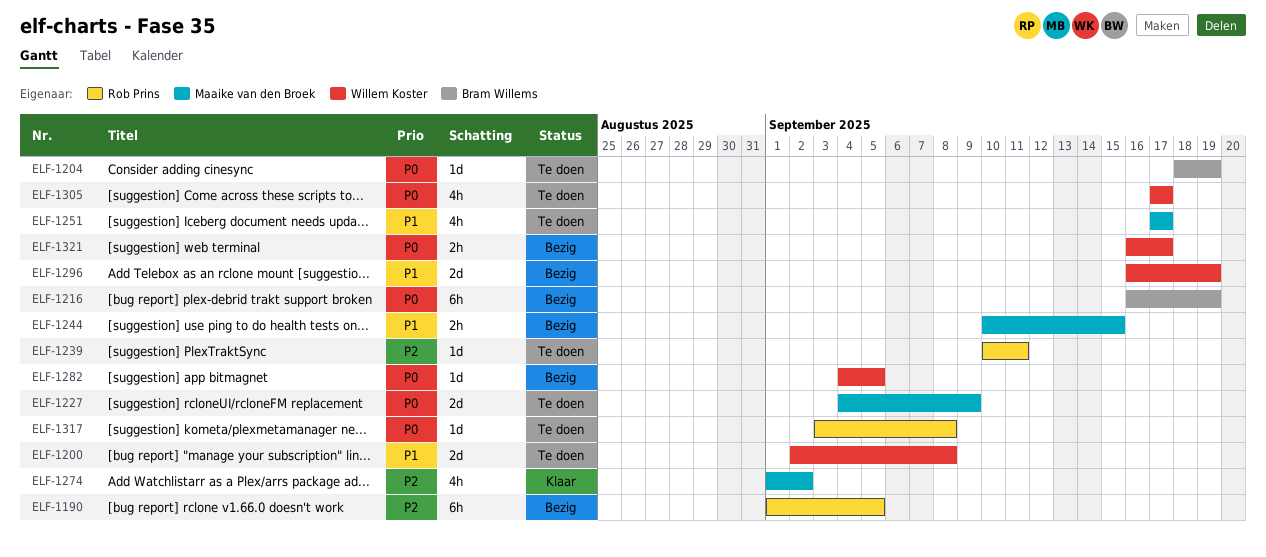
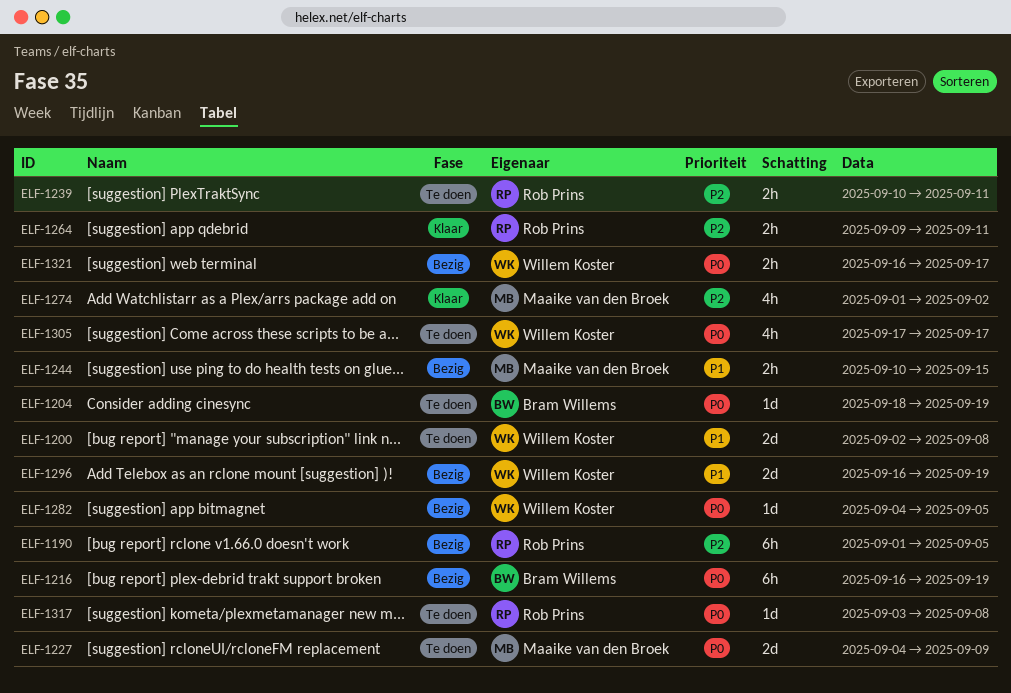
ELF-1239, estimate: 1d -> 2h
ELF-1251: present -> none
ELF-1264: none -> present

